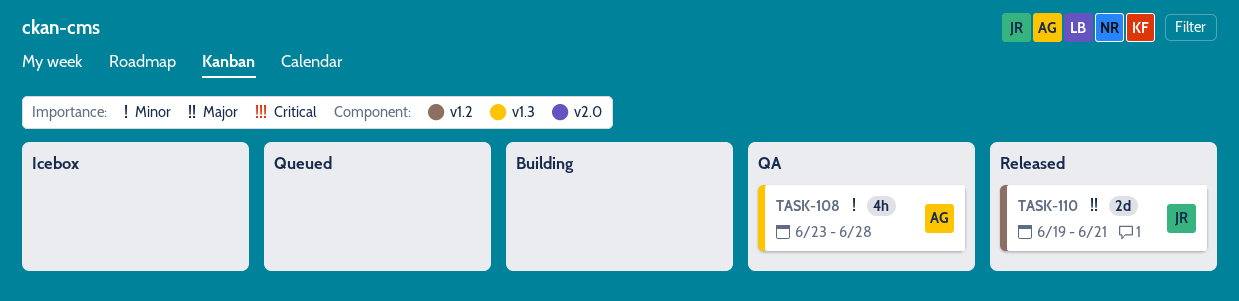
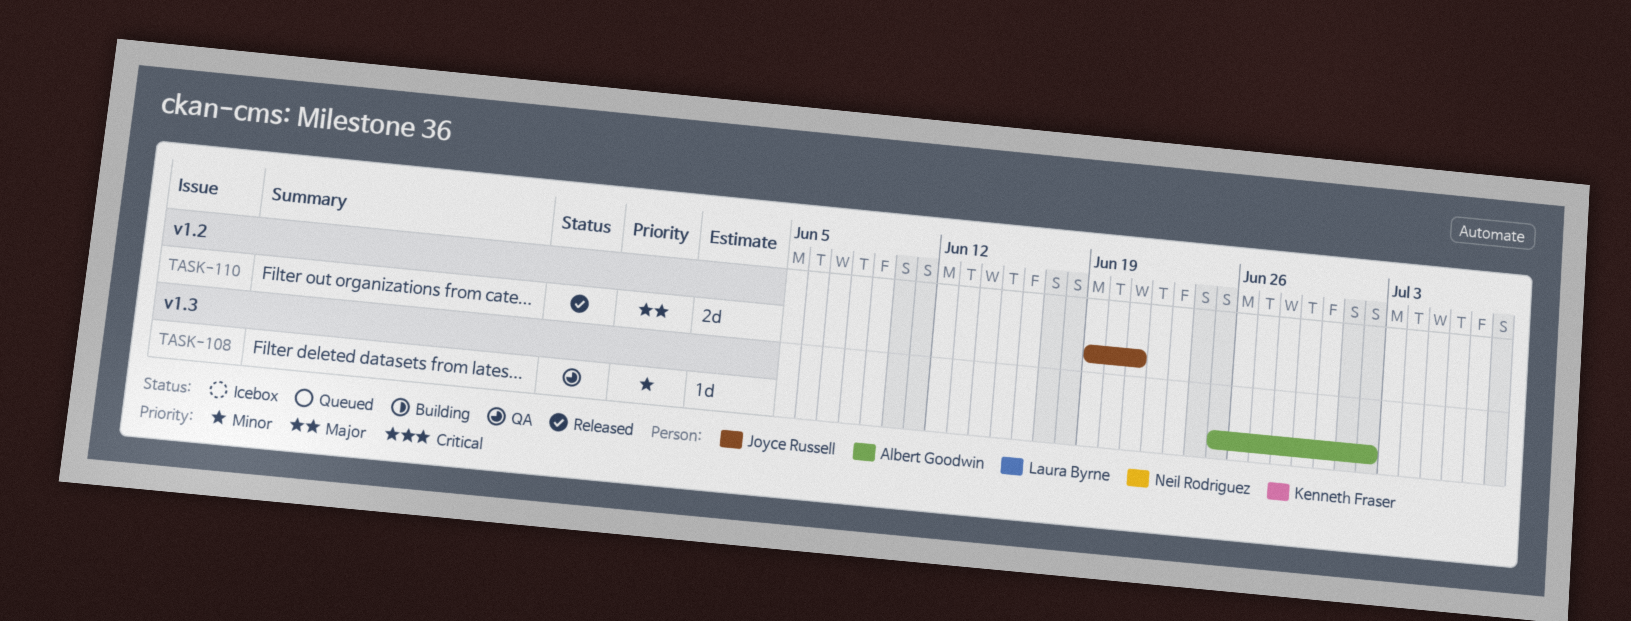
TASK-108, estimate: 4h -> 1d
TASK-108, start: Jun 23 -> Jun 25
TASK-108, due: Jun 28 -> Jul 2

